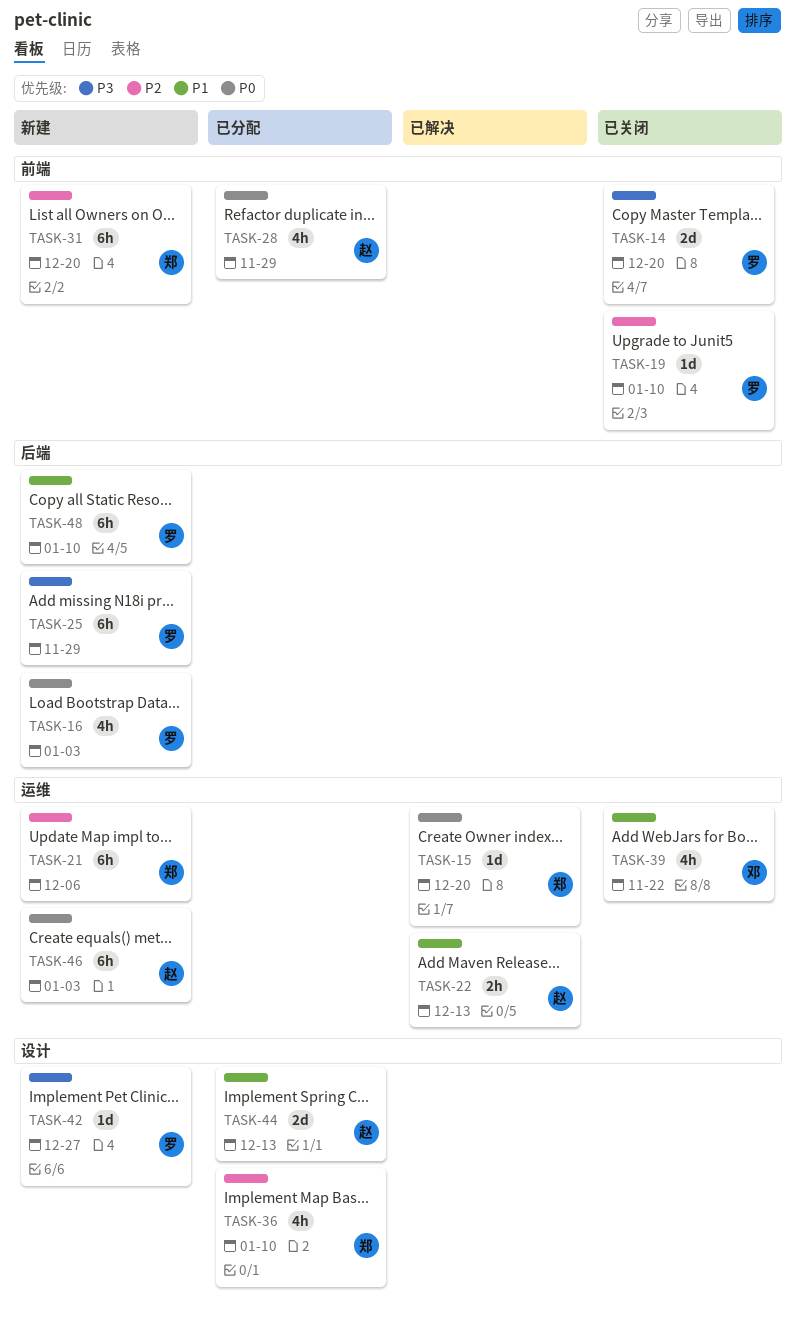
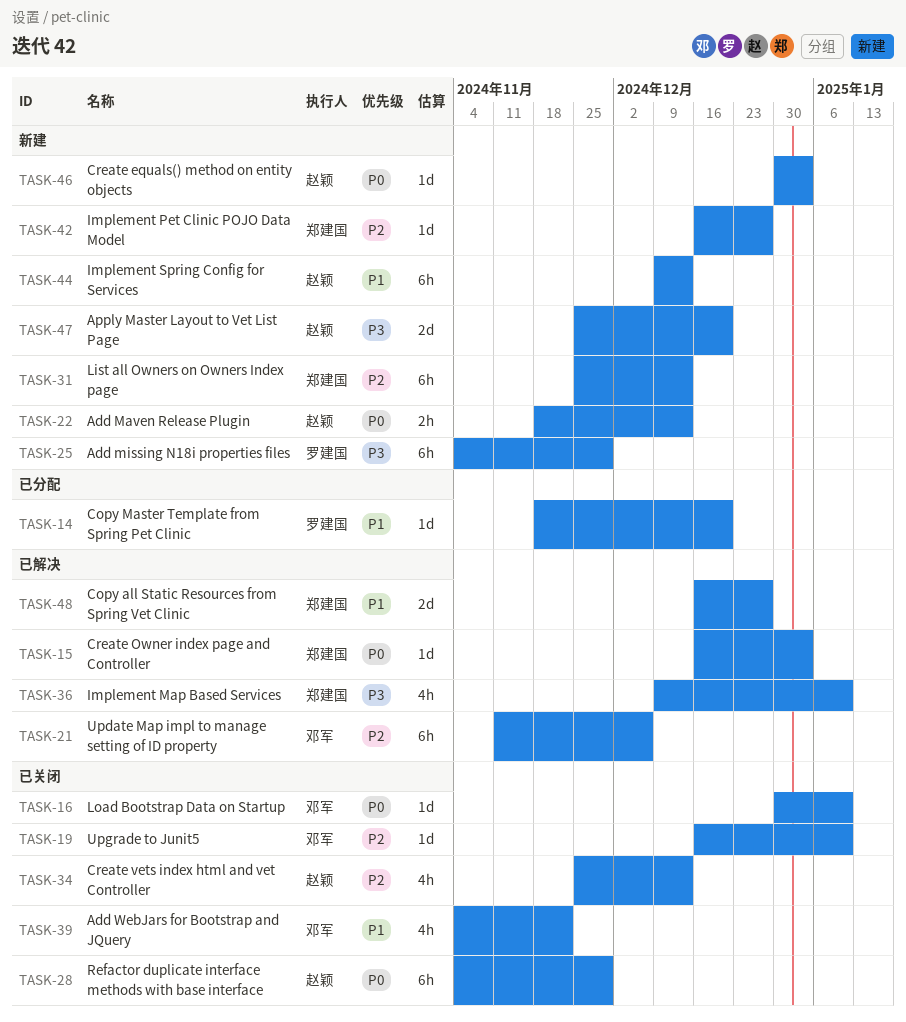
TASK-14, status: 已关闭 -> 已分配
TASK-14, priority: P3 -> P1
TASK-14, estimate: 2d -> 1d
TASK-15, due: Dec 20 -> Jan 3
TASK-16, status: 新建 -> 已关闭
TASK-16, owner: 罗建国 -> 邓军
TASK-16, estimate: 4h -> 1d
TASK-16, due: Jan 3 -> Jan 10
TASK-19, owner: 罗建国 -> 邓军
TASK-21, status: 新建 -> 已解决
TASK-21, owner: 郑建国 -> 邓军
TASK-22, status: 已解决 -> 新建
TASK-22, priority: P1 -> P0
TASK-28, status: 已分配 -> 已关闭
TASK-28, estimate: 4h -> 6h
TASK-31, due: Dec 20 -> Dec 13
TASK-34: none -> present
TASK-36, status: 已分配 -> 已解决
TASK-36, priority: P2 -> P3
TASK-42, owner: 罗建国 -> 郑建国
TASK-42, priority: P3 -> P2
TASK-44, status: 已分配 -> 新建
TASK-44, estimate: 2d -> 6h
TASK-46, estimate: 6h -> 1d
TASK-47: none -> present
TASK-48, status: 新建 -> 已解决
TASK-48, owner: 罗建国 -> 郑建国
TASK-48, estimate: 6h -> 2d
TASK-48, due: Jan 10 -> Dec 27

